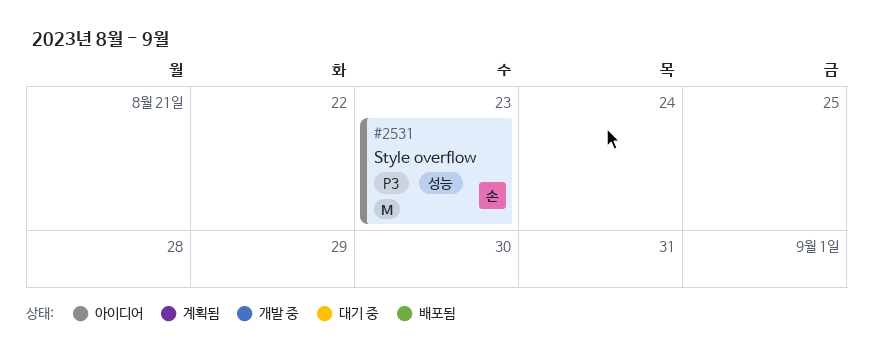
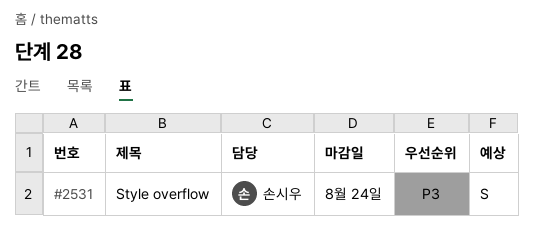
#2531, estimate: M -> S
#2531, due: Aug 23 -> Aug 24

